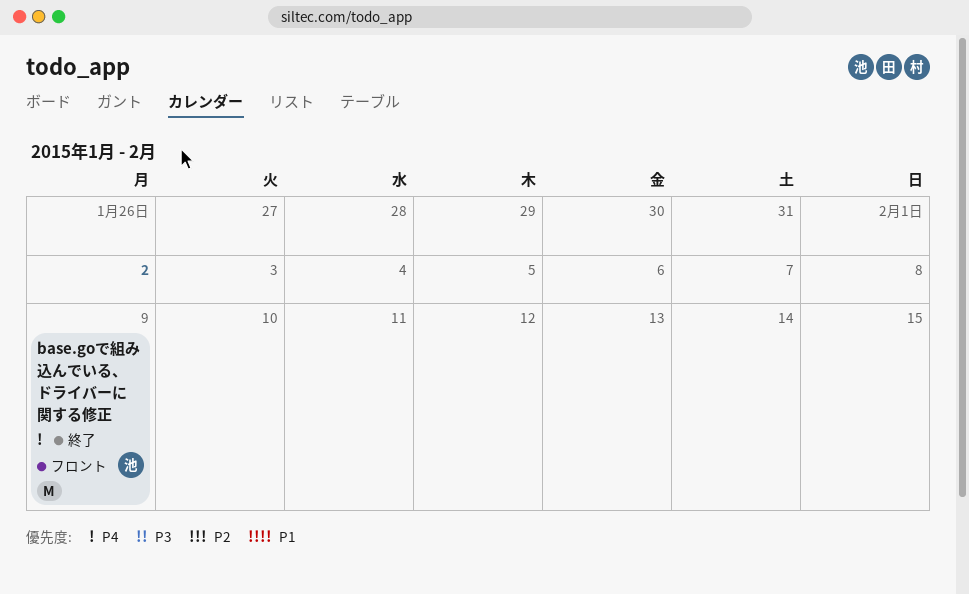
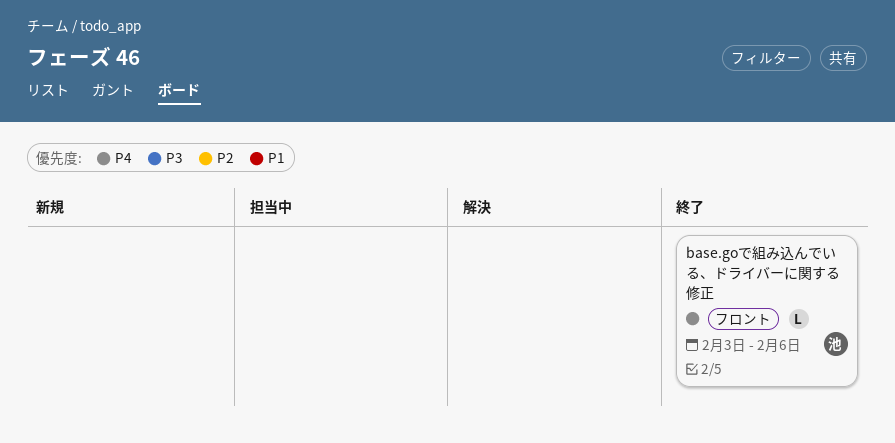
base.goで組み込んでいる、ドライバーに関する修正, estimate: M -> L
base.goで組み込んでいる、ドライバーに関する修正, due: Feb 9 -> Feb 6

